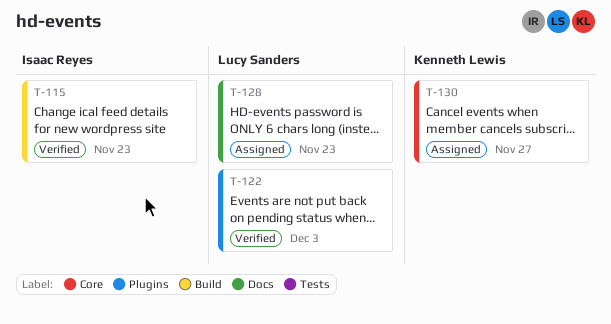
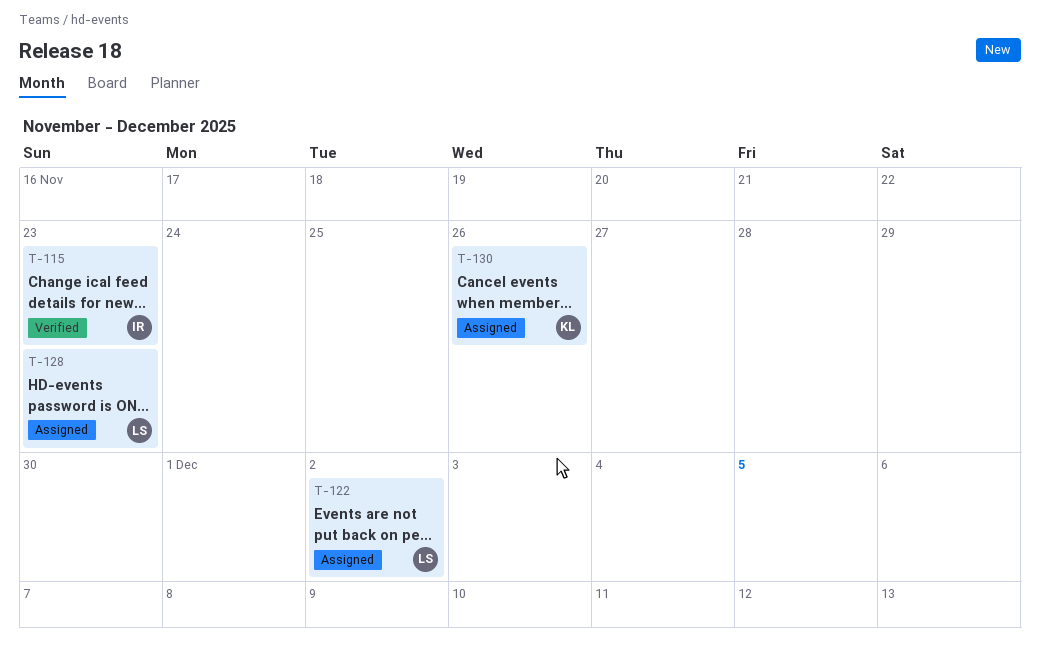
T-122, status: Verified -> Assigned
T-122, due: Dec 3 -> Dec 2
T-130, due: Nov 27 -> Nov 26

